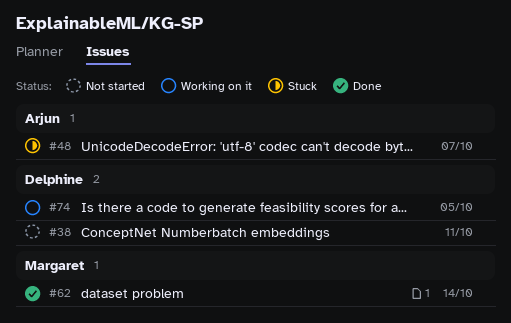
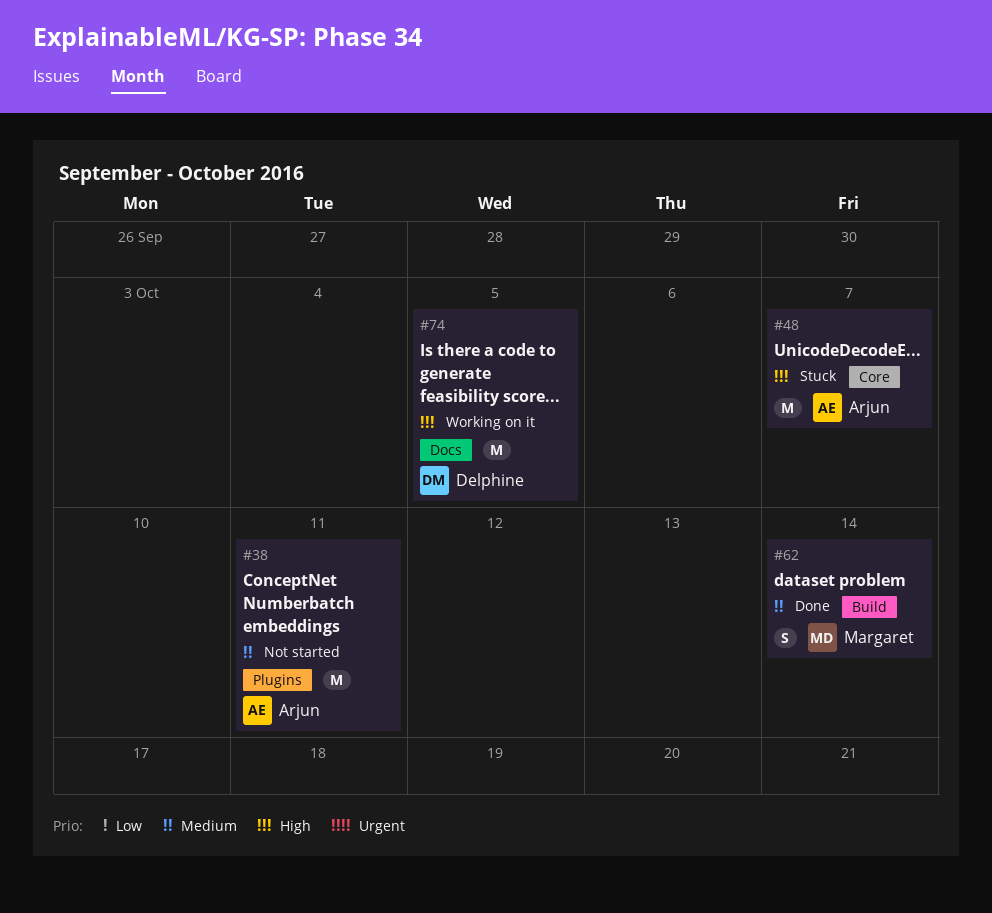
#38, owner: Delphine -> Arjun

